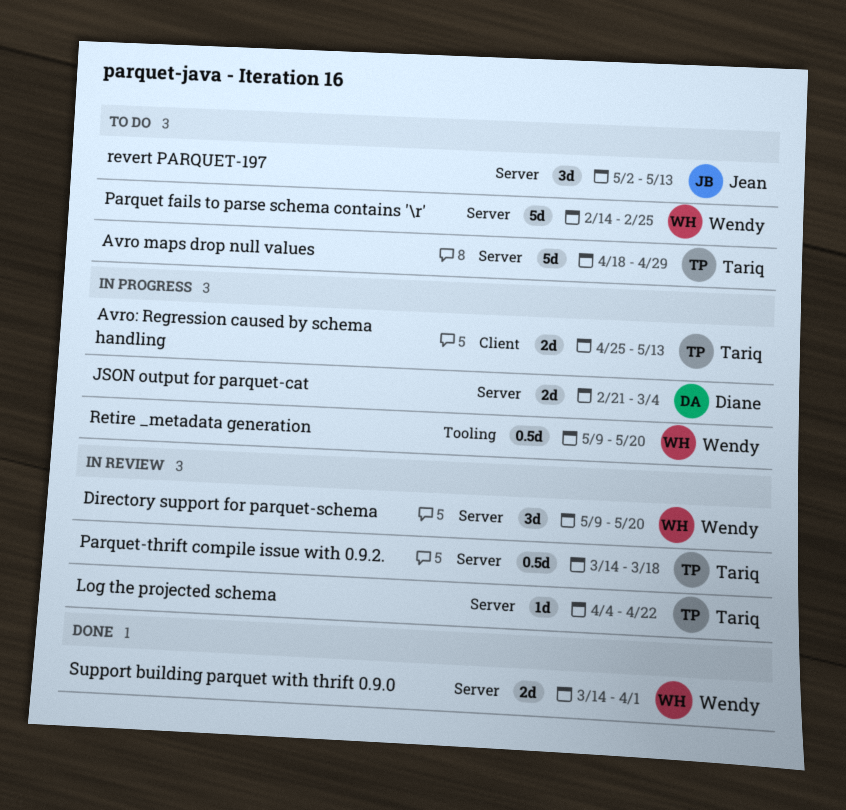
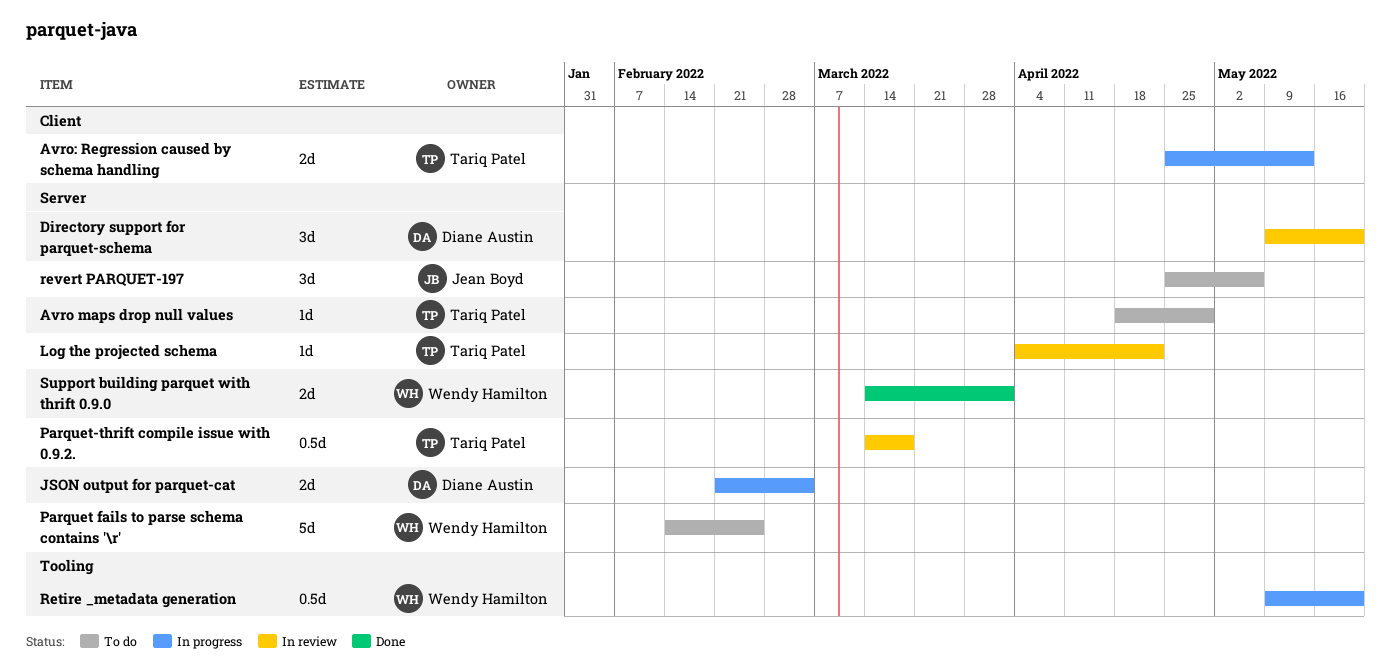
Avro maps drop null values, estimate: 5d -> 1d
Directory support for parquet-schema, owner: Wendy Hamilton -> Diane Austin
revert PARQUET-197, start: May 2 -> Apr 25
revert PARQUET-197, due: May 13 -> May 6

